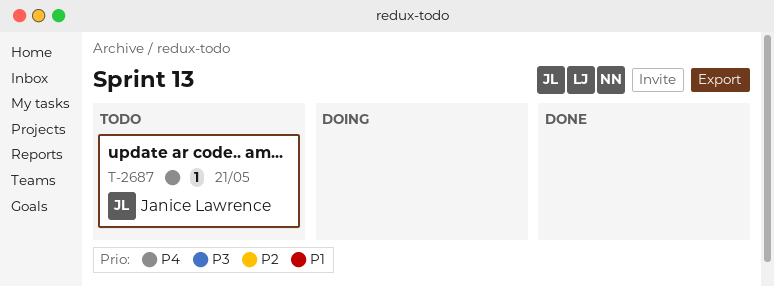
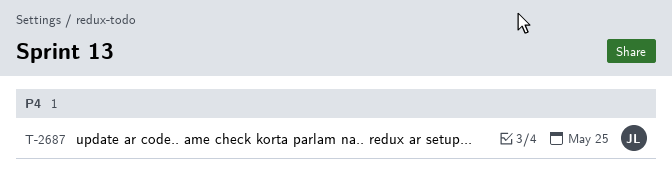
T-2687, due: May 21 -> May 25

